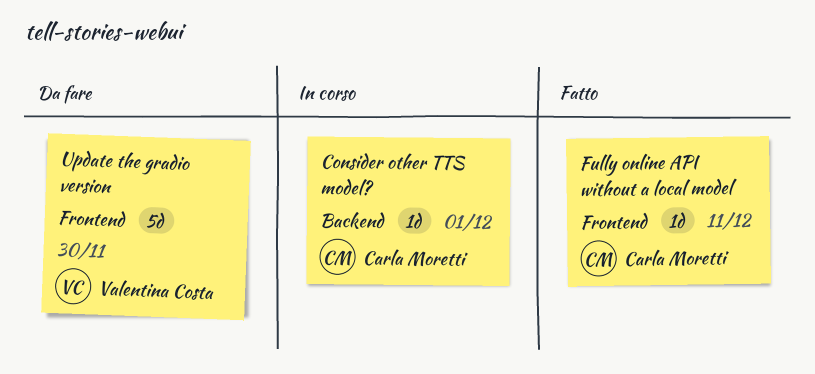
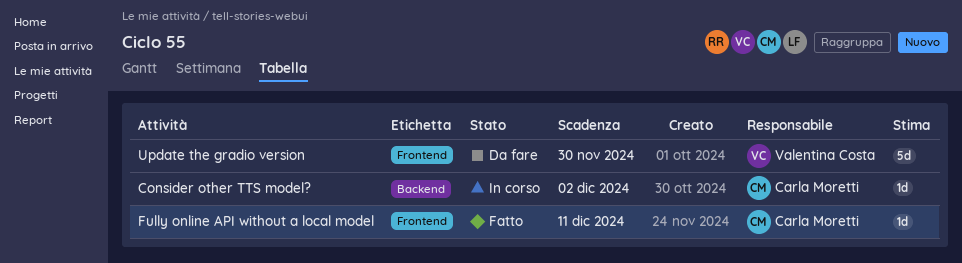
Consider other TTS model?, due: Dec 1 -> Dec 2

